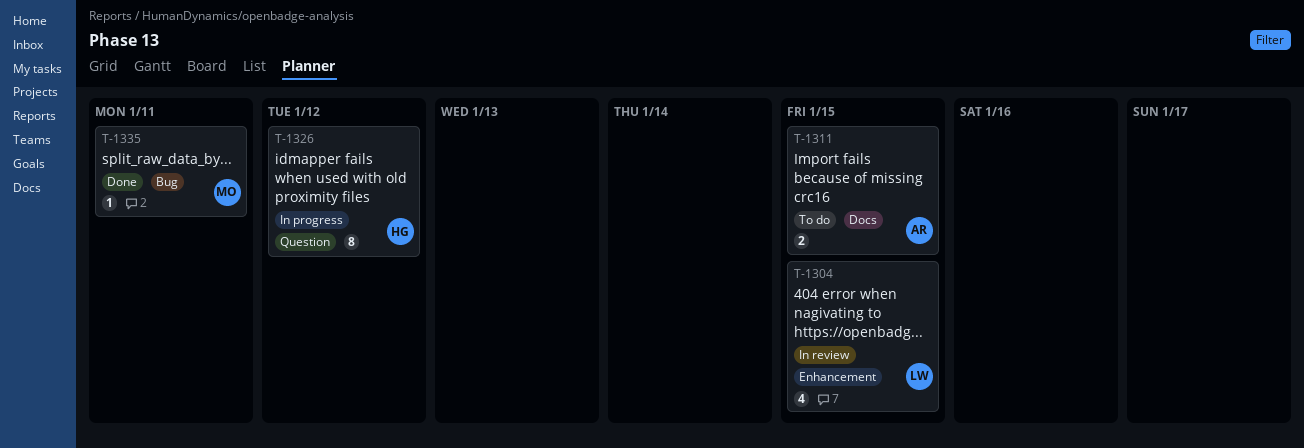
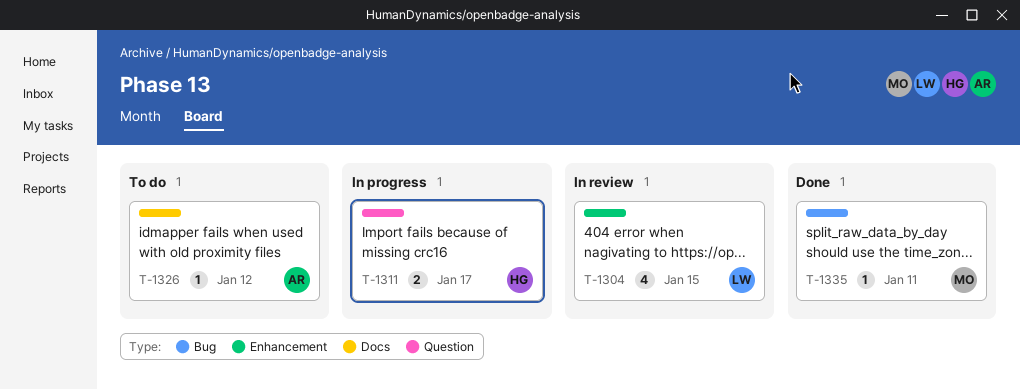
T-1311, status: To do -> In progress
T-1311, owner: AR -> HG
T-1311, label: Docs -> Question
T-1311, due: Jan 15 -> Jan 17
T-1326, status: In progress -> To do
T-1326, owner: HG -> AR
T-1326, label: Question -> Docs
T-1326, estimate: 8 -> 1

